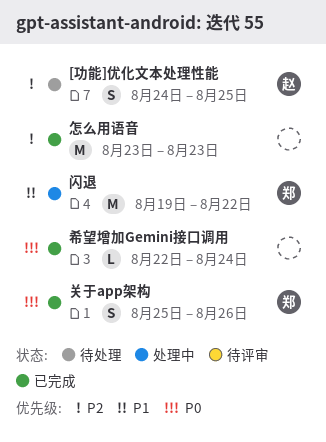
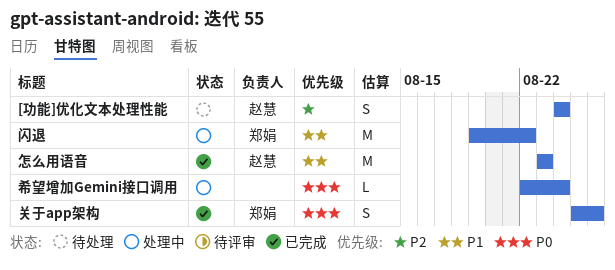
[功能]优化文本处理性能, due: Aug 25 -> Aug 24
希望增加Gemini接口调用, status: 已完成 -> 处理中
怎么用语音, owner: none -> 赵慧
怎么用语音, priority: P2 -> P1

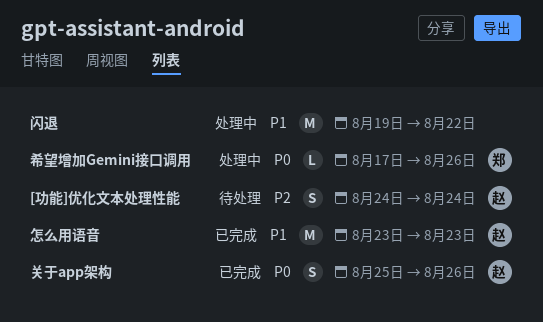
关于app架构, owner: 郑娟 -> 赵慧
希望增加Gemini接口调用, owner: none -> 郑娟
希望增加Gemini接口调用, start: Aug 22 -> Aug 17
希望增加Gemini接口调用, due: Aug 24 -> Aug 26
闪退, owner: 郑娟 -> none

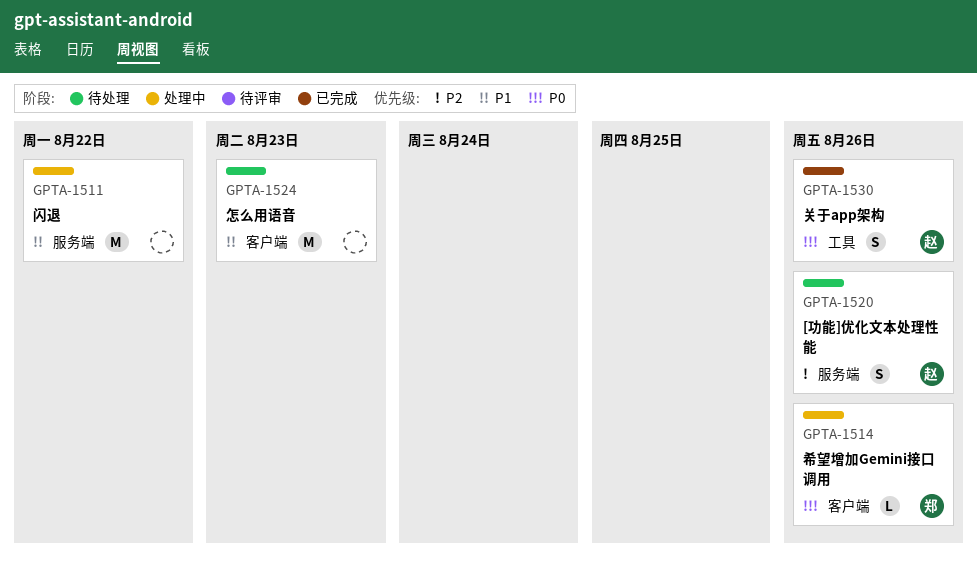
[功能]优化文本处理性能, due: Aug 24 -> Aug 26
怎么用语音, status: 已完成 -> 待处理
怎么用语音, owner: 赵 -> none

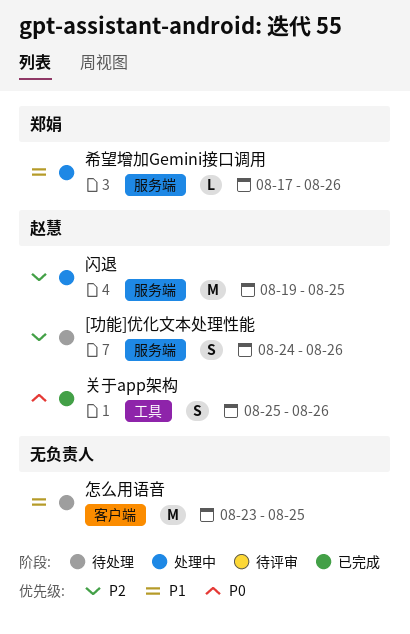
希望增加Gemini接口调用, priority: P0 -> P1
希望增加Gemini接口调用, label: 客户端 -> 服务端
怎么用语音, due: Aug 23 -> Aug 25
闪退, owner: none -> 赵慧
闪退, priority: P1 -> P2
闪退, due: Aug 22 -> Aug 25

